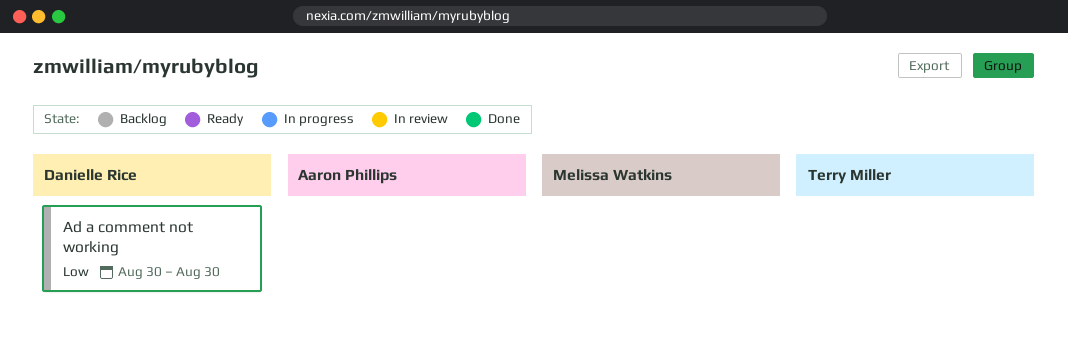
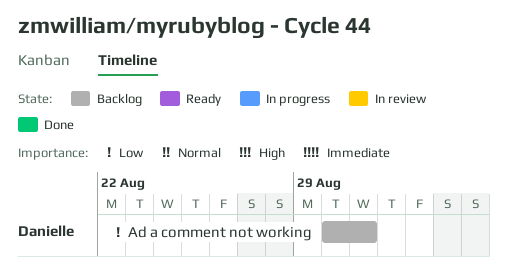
Ad a comment not working, due: Aug 30 -> Aug 31

